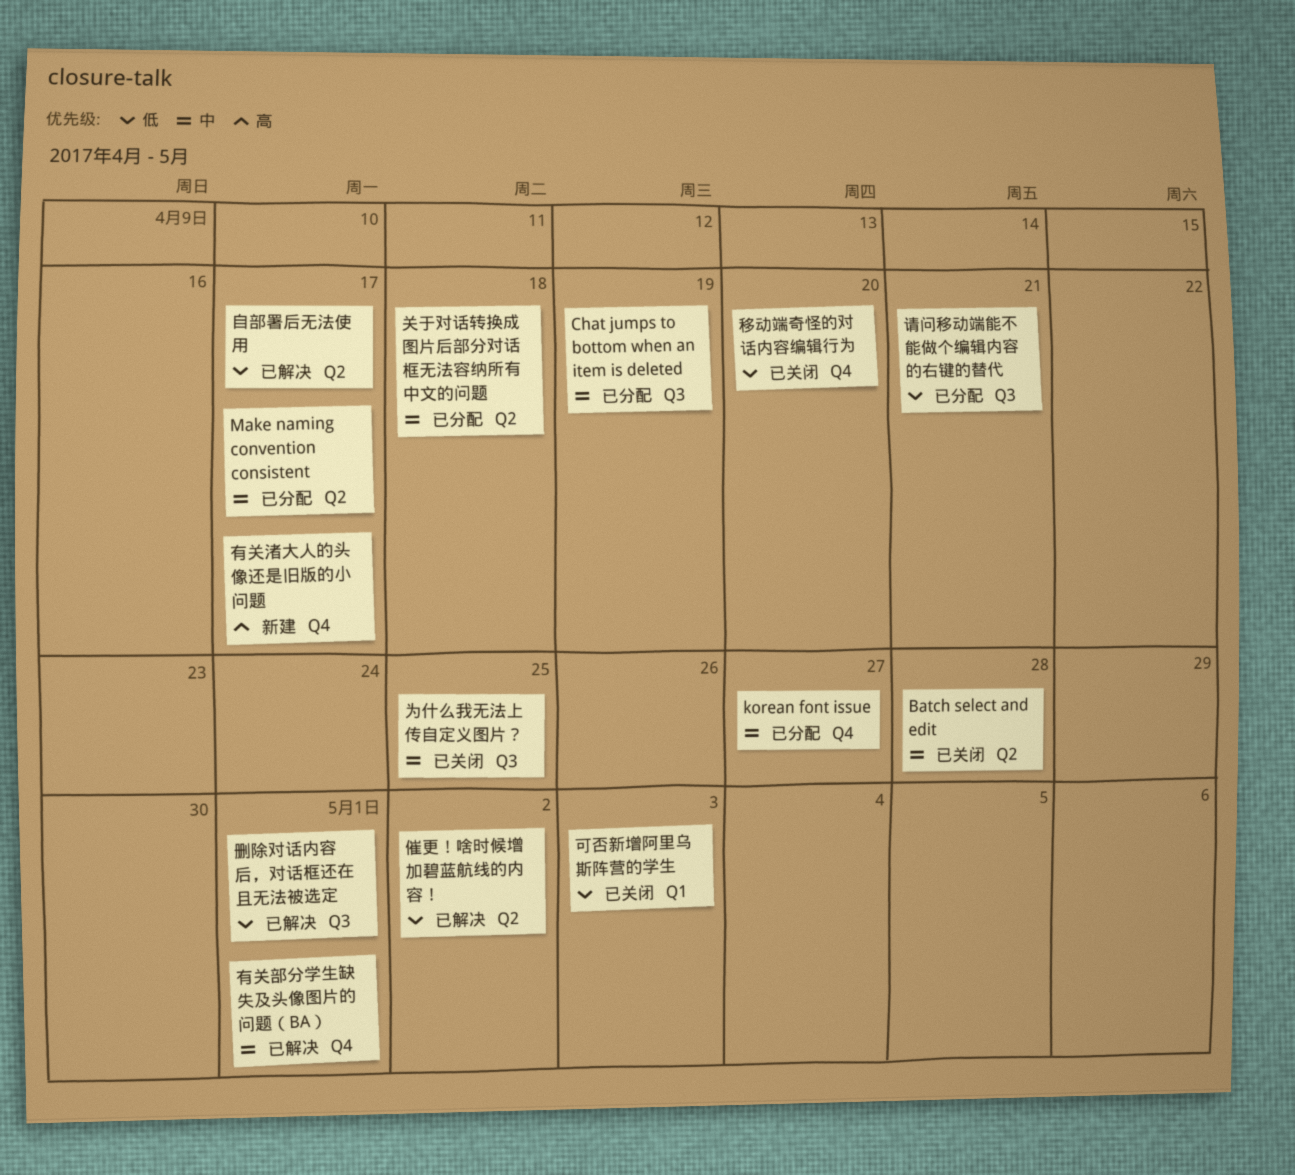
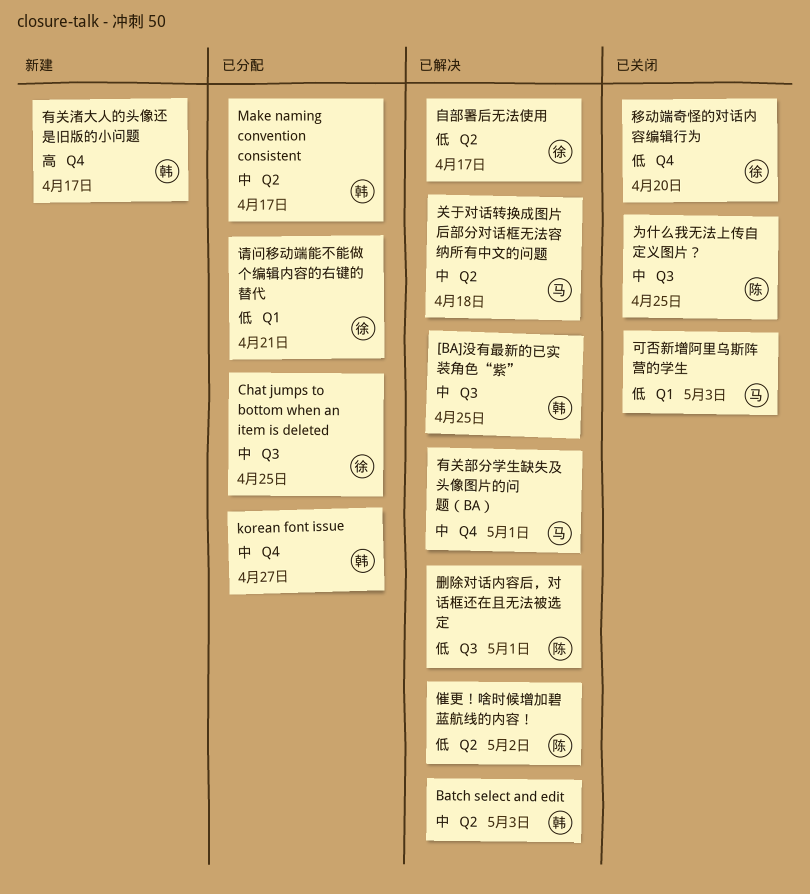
[BA]没有最新的已实装角色“紫”: none -> present
Batch select and edit, status: 已关闭 -> 已解决
Batch select and edit, due: Apr 28 -> May 3
Chat jumps to bottom when an item is deleted, due: Apr 19 -> Apr 25
关于对话转换成图片后部分对话框无法容纳所有中文的问题, status: 已分配 -> 已解决
请问移动端能不能做个编辑内容的右键的替代, label: Q3 -> Q1

